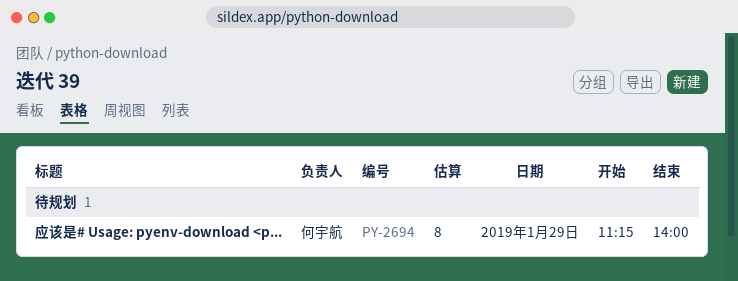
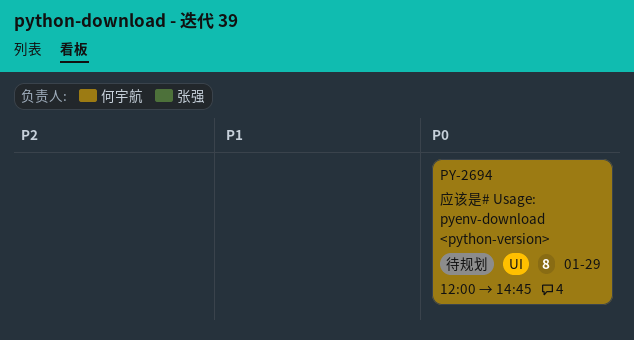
PY-2694, begins: 11:15 -> 12:00
PY-2694, ends: 14:00 -> 14:45

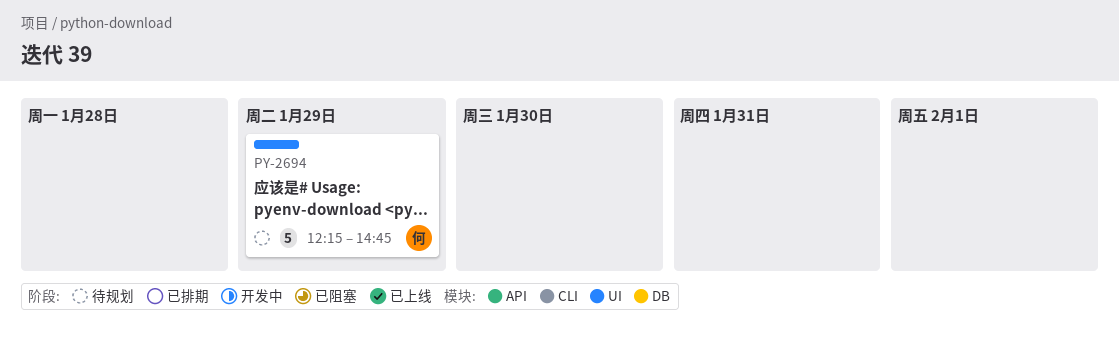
PY-2694, estimate: 8 -> 5
PY-2694, begins: 12:00 -> 12:15

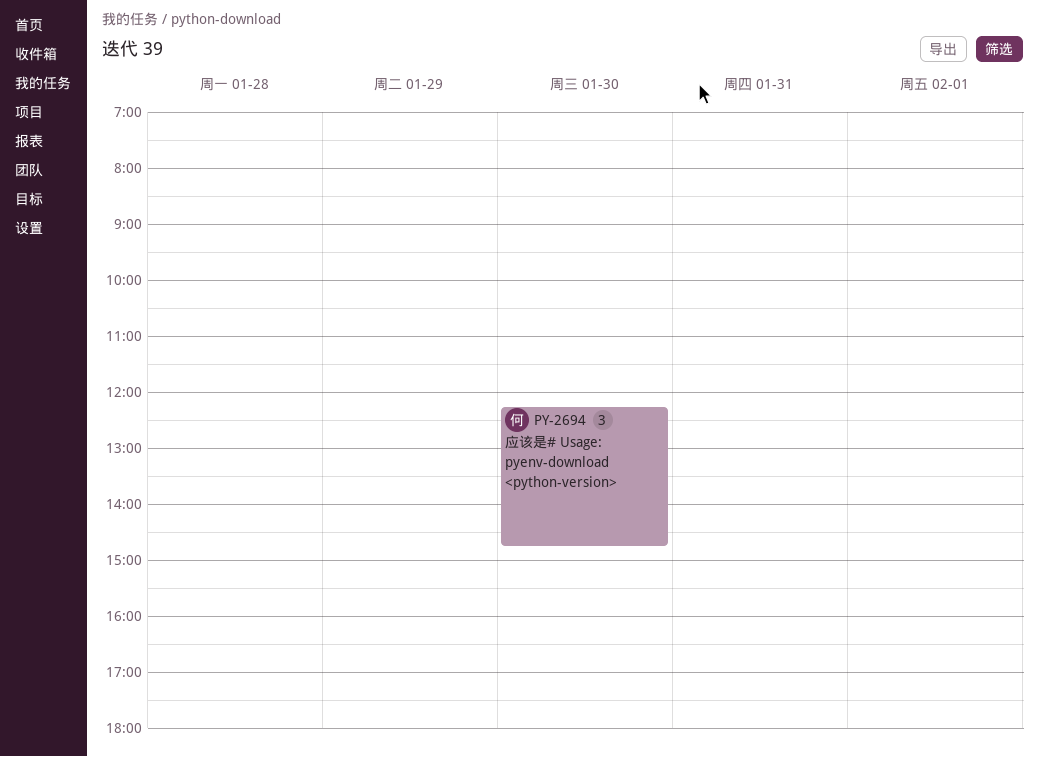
PY-2694, estimate: 5 -> 3
PY-2694, day: Jan 29 -> Jan 30

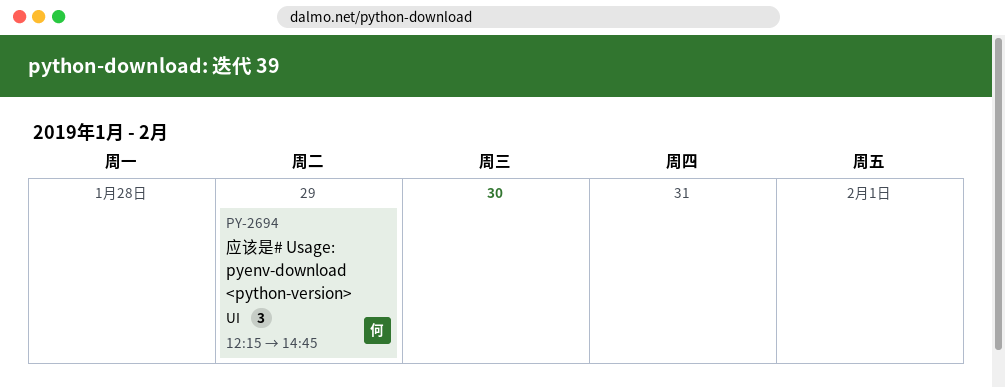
PY-2694, day: Jan 30 -> Jan 29

